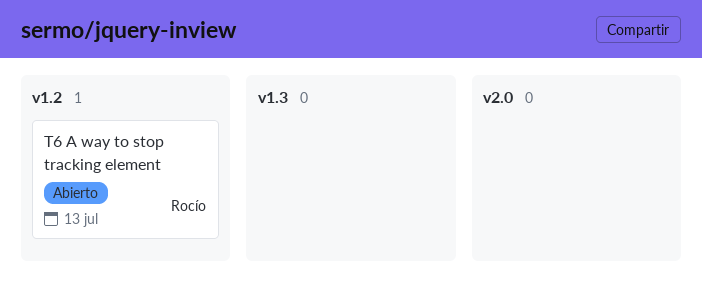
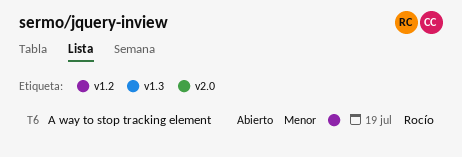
T6, due: Jul 13 -> Jul 19

